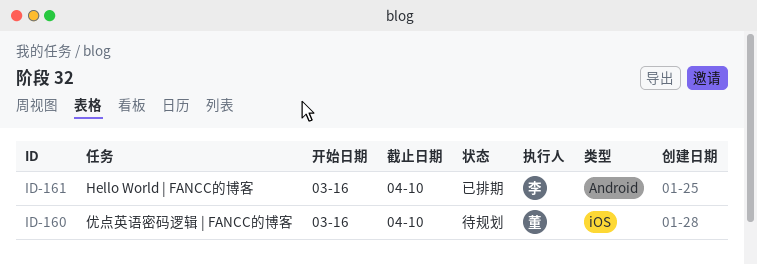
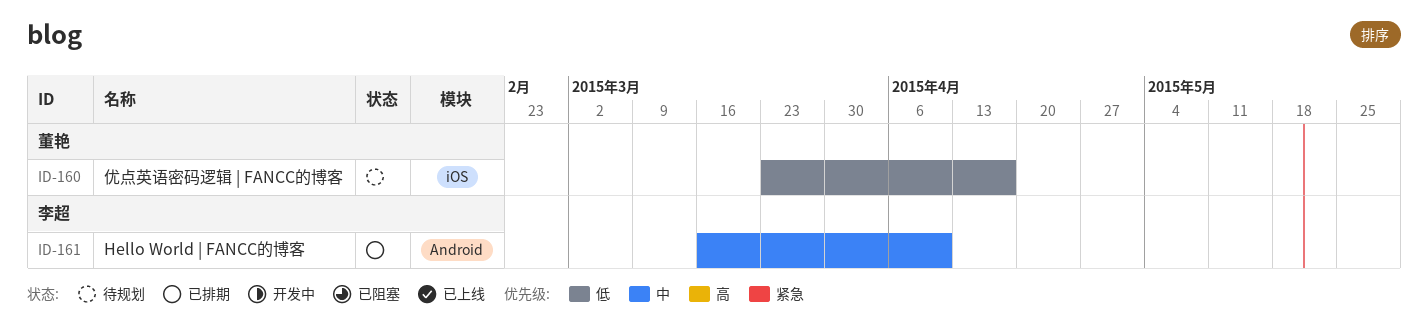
ID-160, start: Mar 16 -> Mar 23
ID-160, due: Apr 10 -> Apr 17

